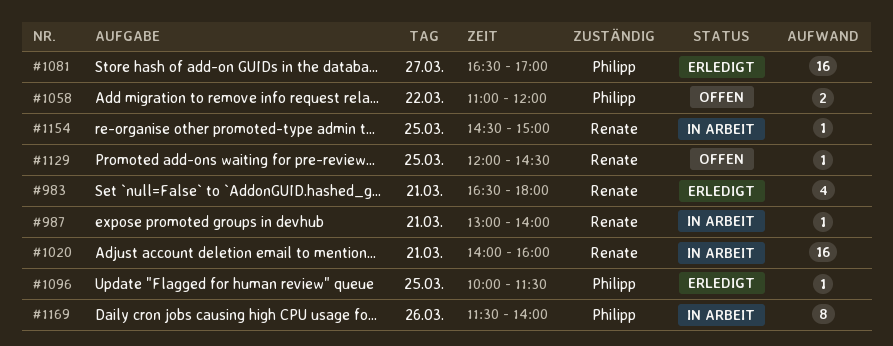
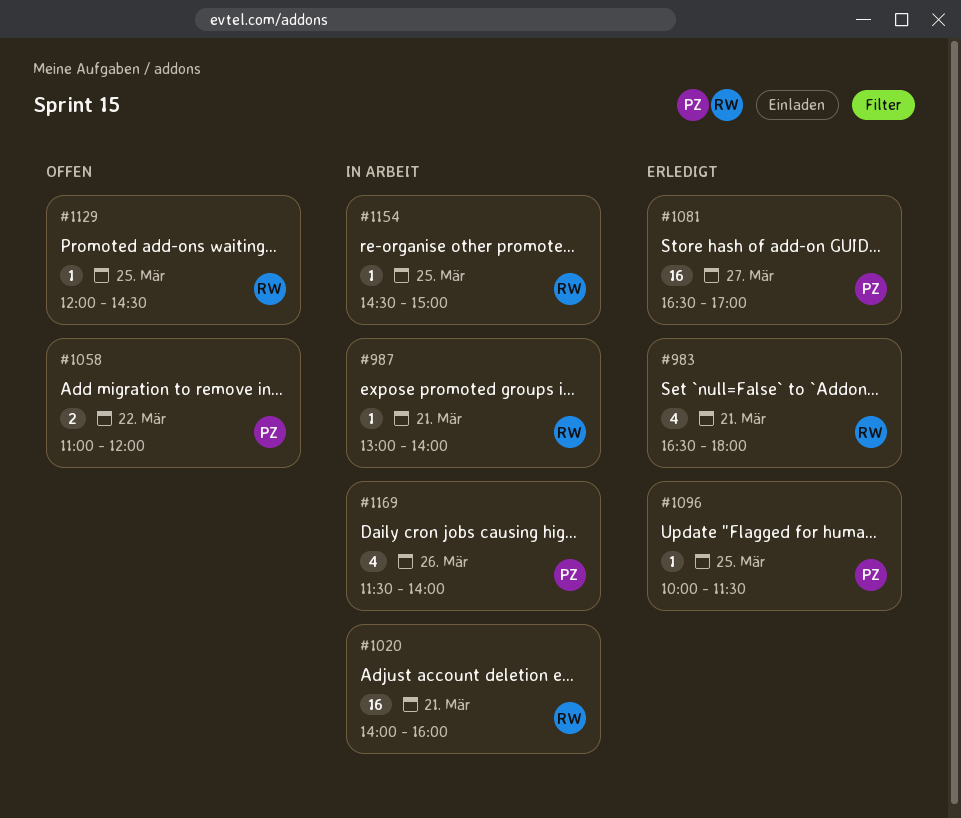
#1169, estimate: 8 -> 4

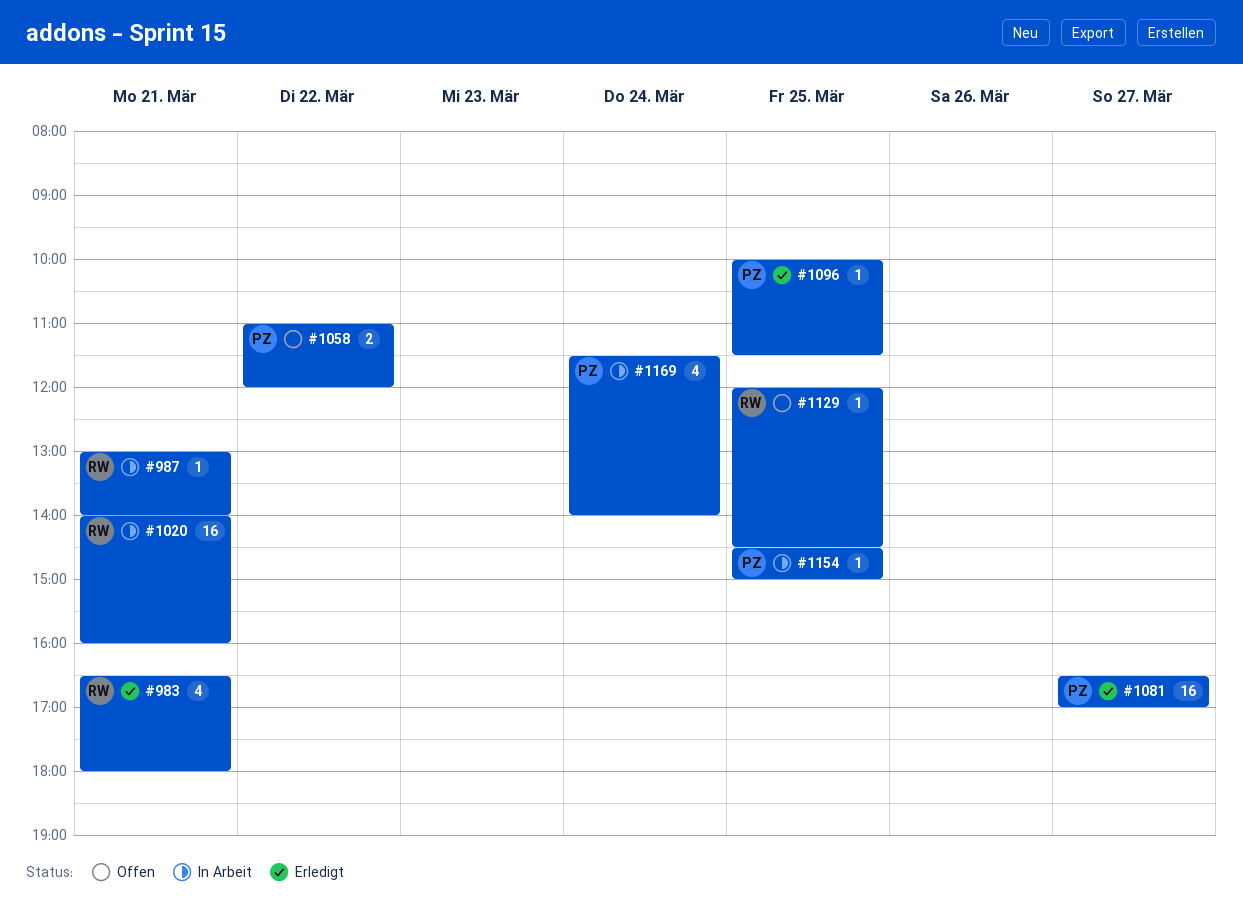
#1154, owner: RW -> PZ
#1169, day: Mar 26 -> Mar 24

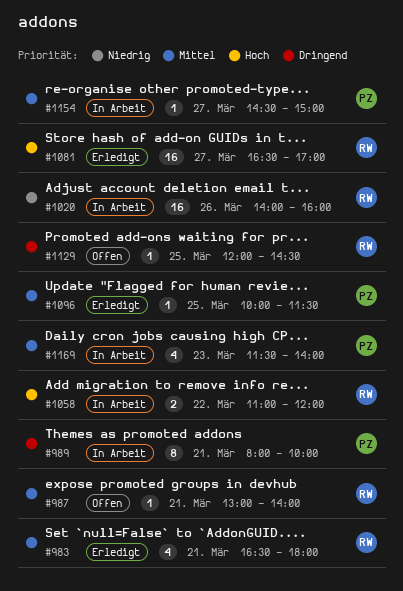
#987, status: In Arbeit -> Offen
#989: none -> present
#1020, day: Mar 21 -> Mar 26
#1058, status: Offen -> In Arbeit
#1058, owner: PZ -> RW
#1081, owner: PZ -> RW
#1154, day: Mar 25 -> Mar 27
#1169, day: Mar 24 -> Mar 23

